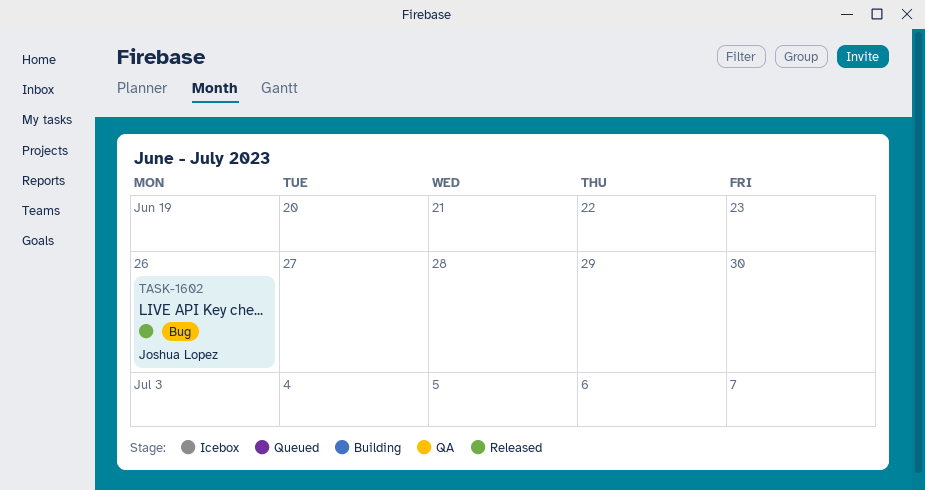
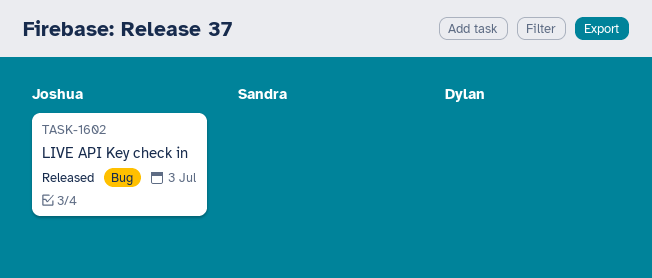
TASK-1602, due: Jun 26 -> Jul 3

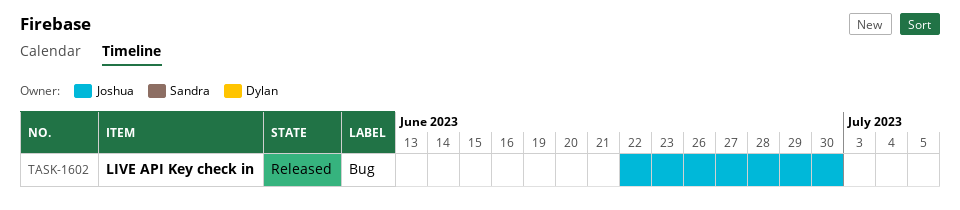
TASK-1602, due: Jul 3 -> Jun 30

